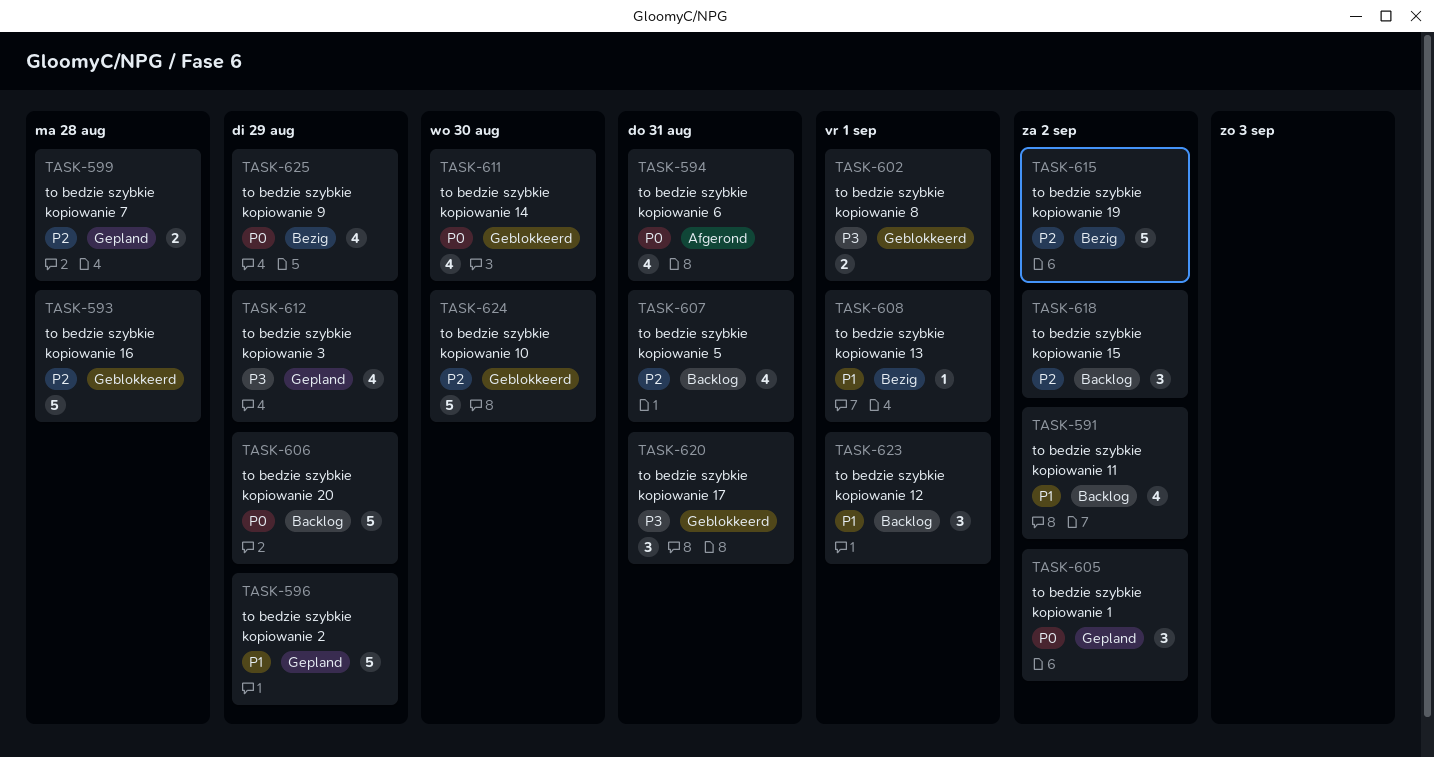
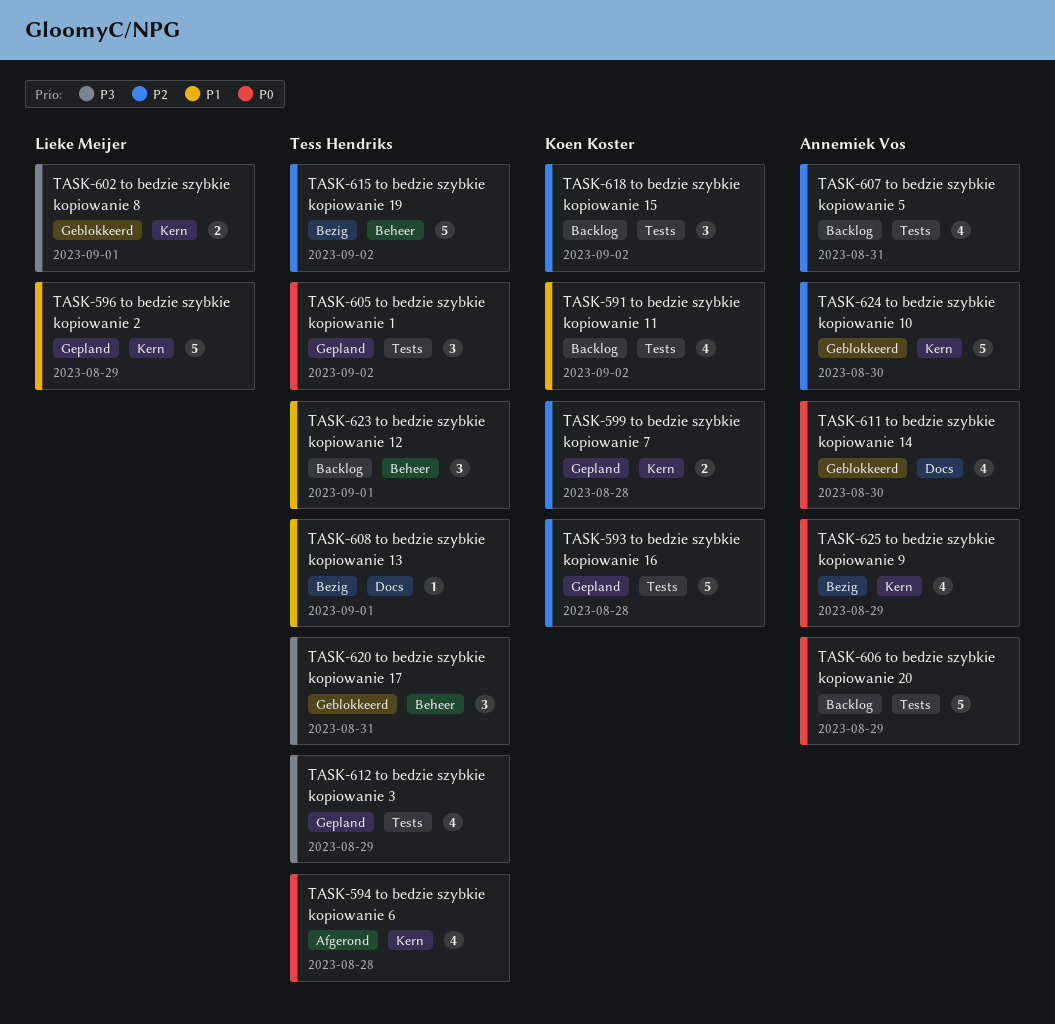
TASK-593, status: Geblokkeerd -> Gepland
TASK-594, due: Aug 31 -> Aug 28

